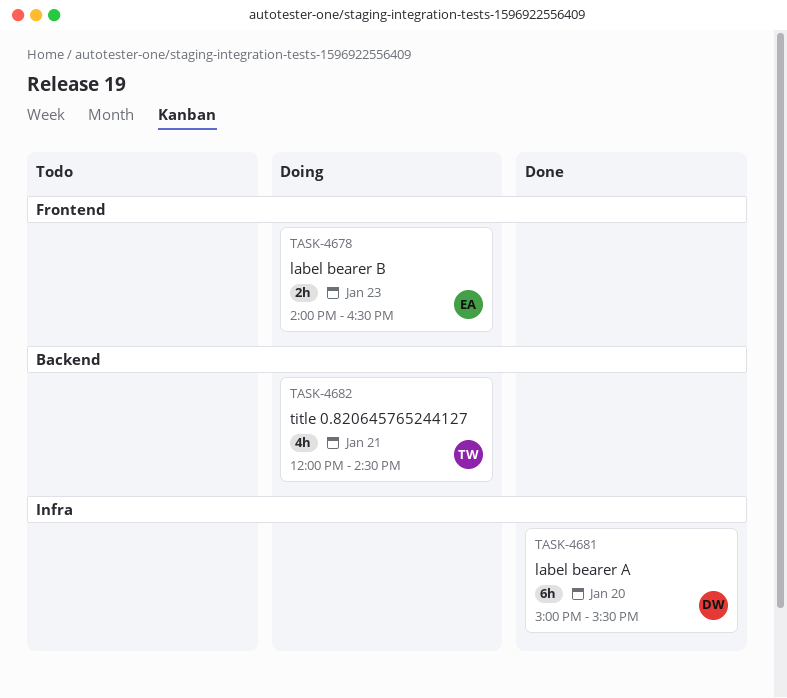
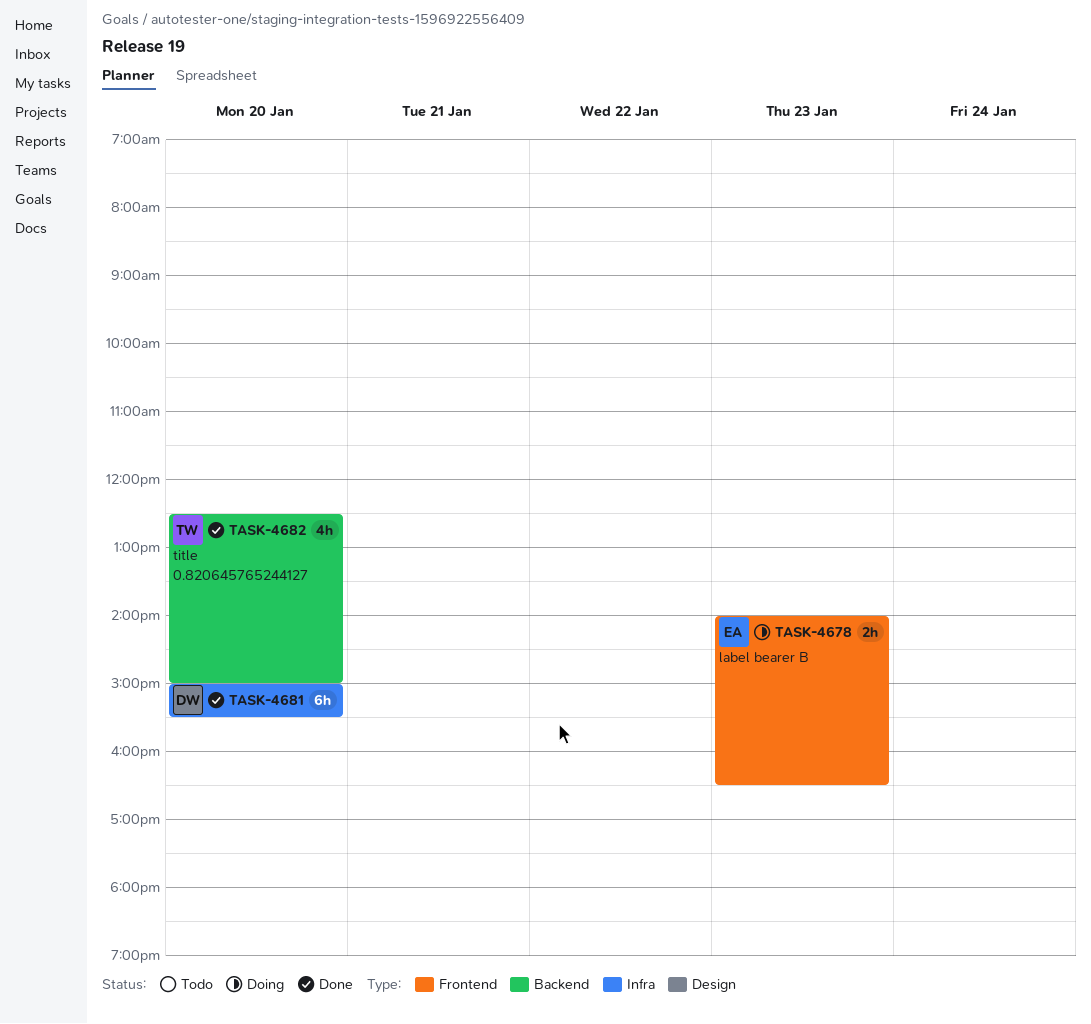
TASK-4682, status: Doing -> Done
TASK-4682, day: Jan 21 -> Jan 20
TASK-4682, begins: 12:00 -> 12:30
TASK-4682, ends: 14:30 -> 15:00

